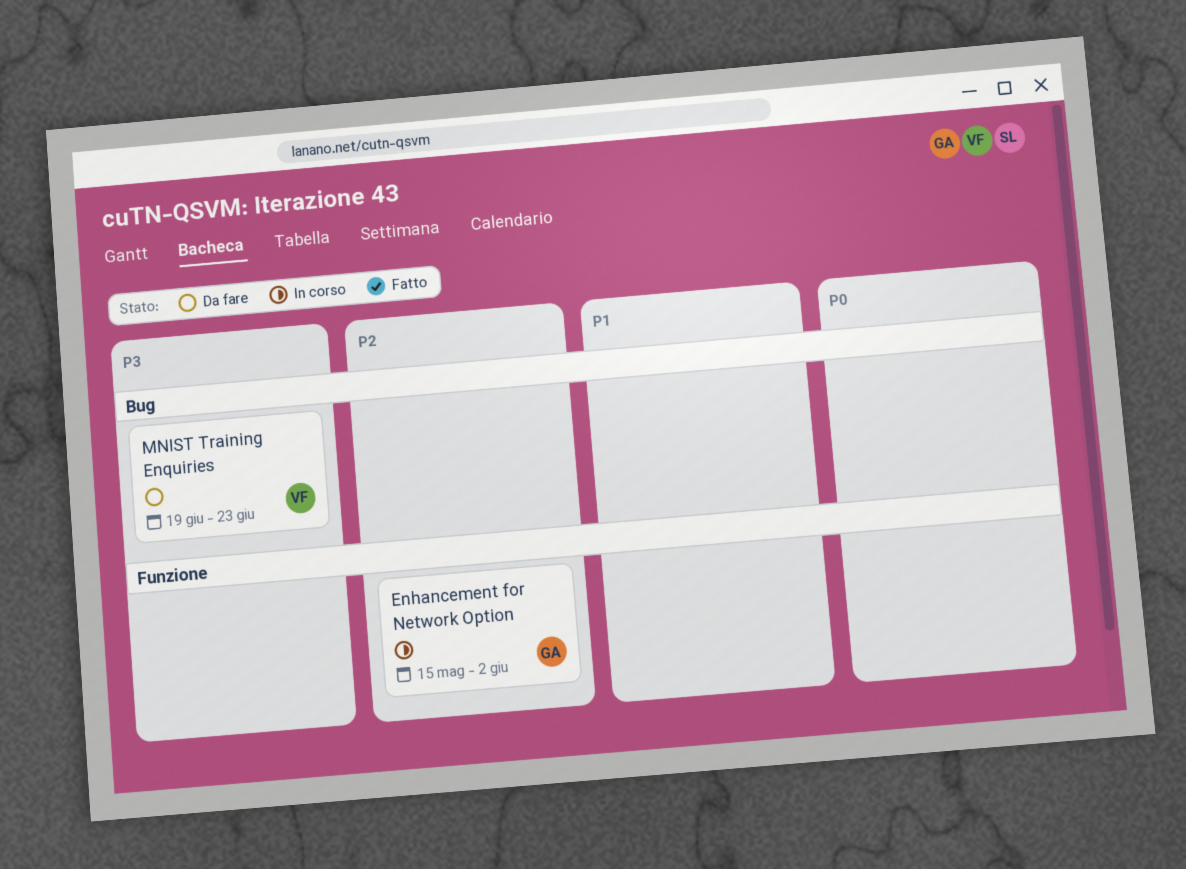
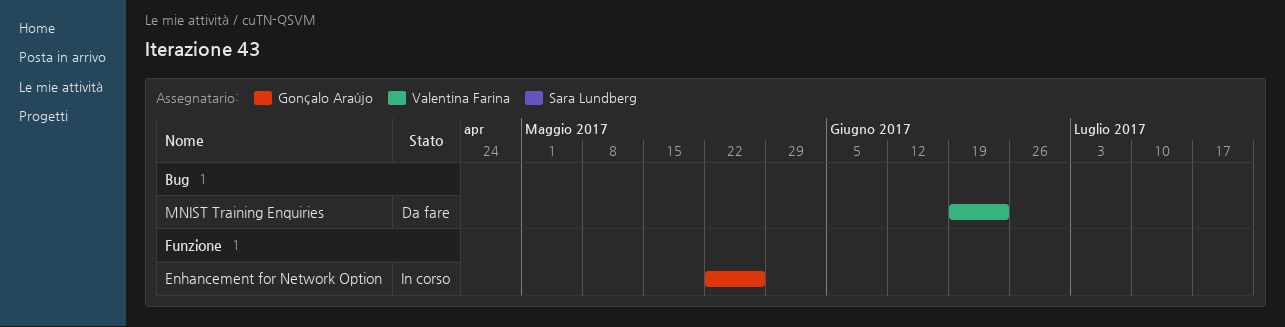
Enhancement for Network Option, start: May 15 -> May 22
Enhancement for Network Option, due: Jun 2 -> May 26

